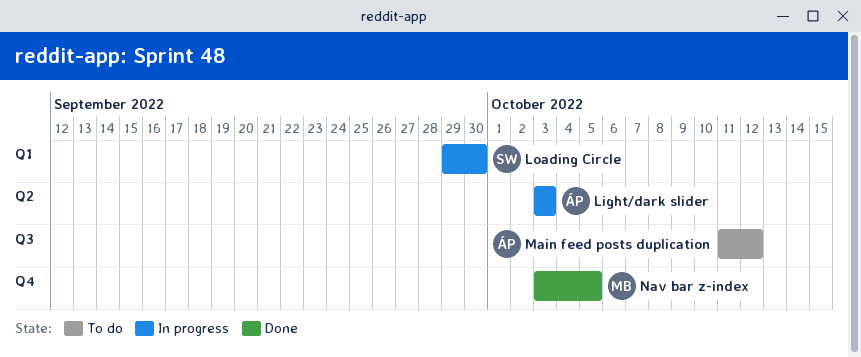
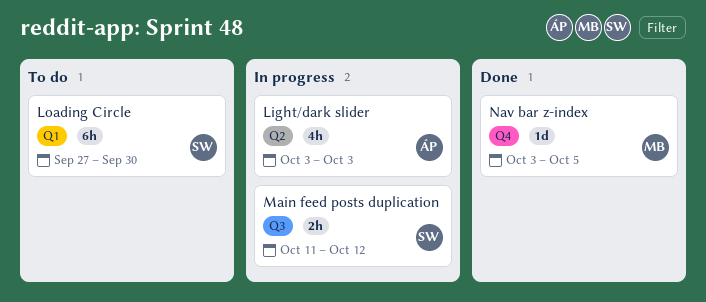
Loading Circle, status: In progress -> To do
Loading Circle, start: Sep 29 -> Sep 27
Main feed posts duplication, status: To do -> In progress
Main feed posts duplication, owner: ÁP -> SW

